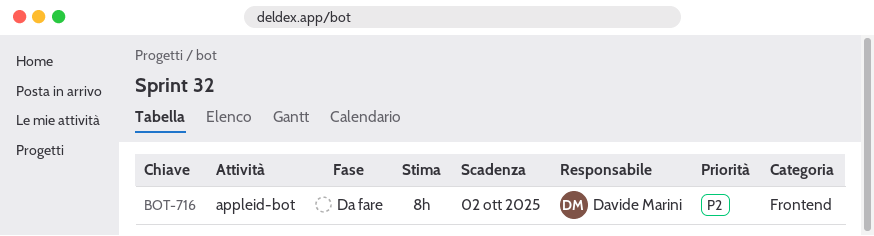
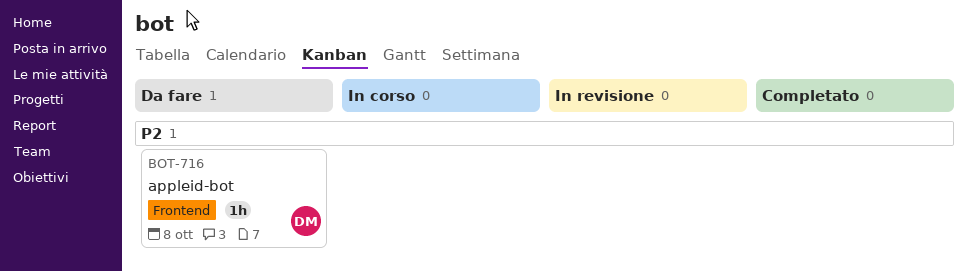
BOT-716, estimate: 8h -> 1h
BOT-716, due: Oct 2 -> Oct 8

